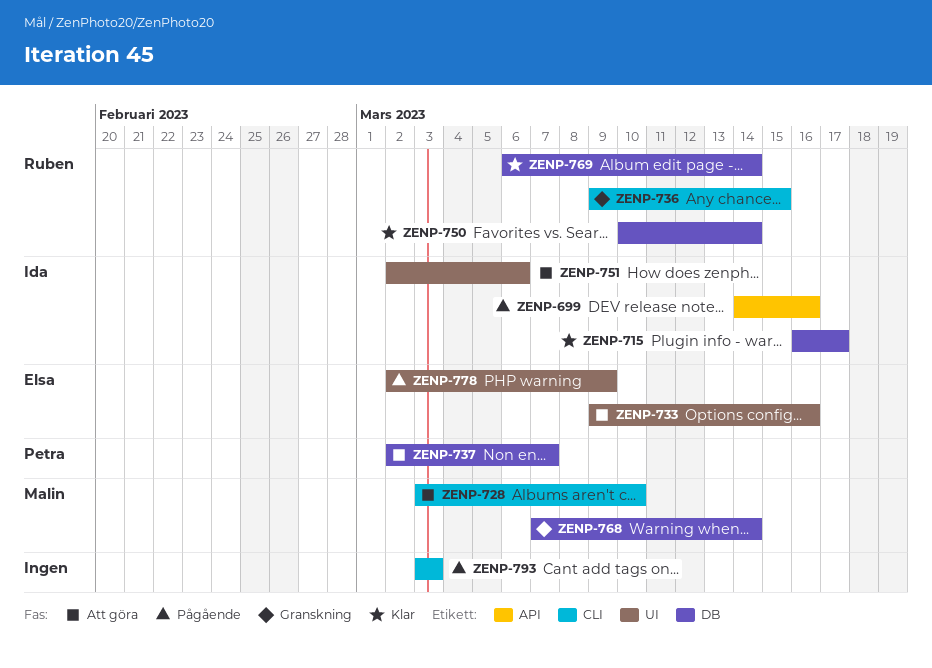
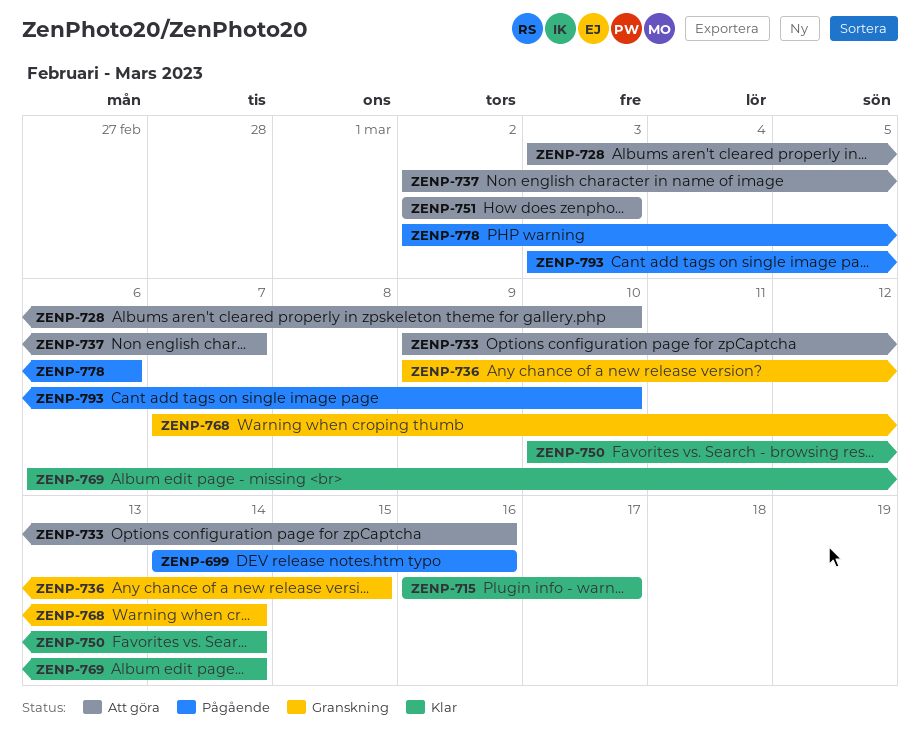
ZENP-751, due: Mar 6 -> Mar 3
ZENP-778, due: Mar 9 -> Mar 6
ZENP-793, due: Mar 3 -> Mar 10

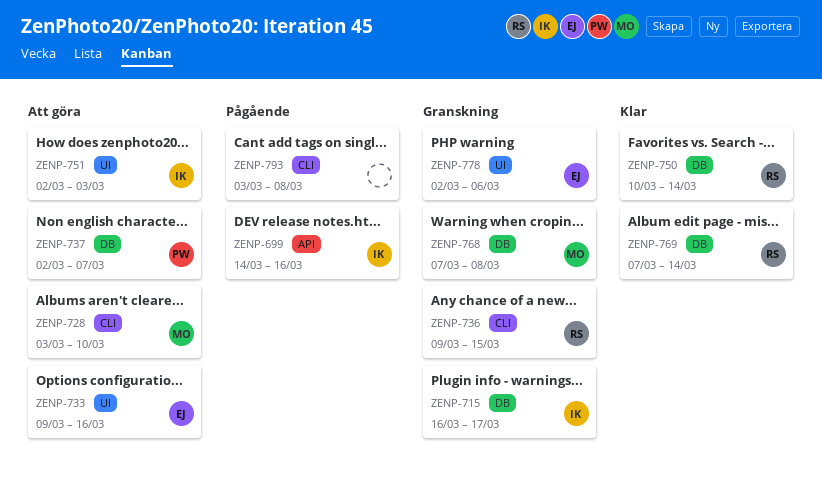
ZENP-715, status: Klar -> Granskning
ZENP-768, due: Mar 14 -> Mar 8
ZENP-769, start: Mar 6 -> Mar 7
ZENP-778, status: Pågående -> Granskning
ZENP-793, due: Mar 10 -> Mar 8

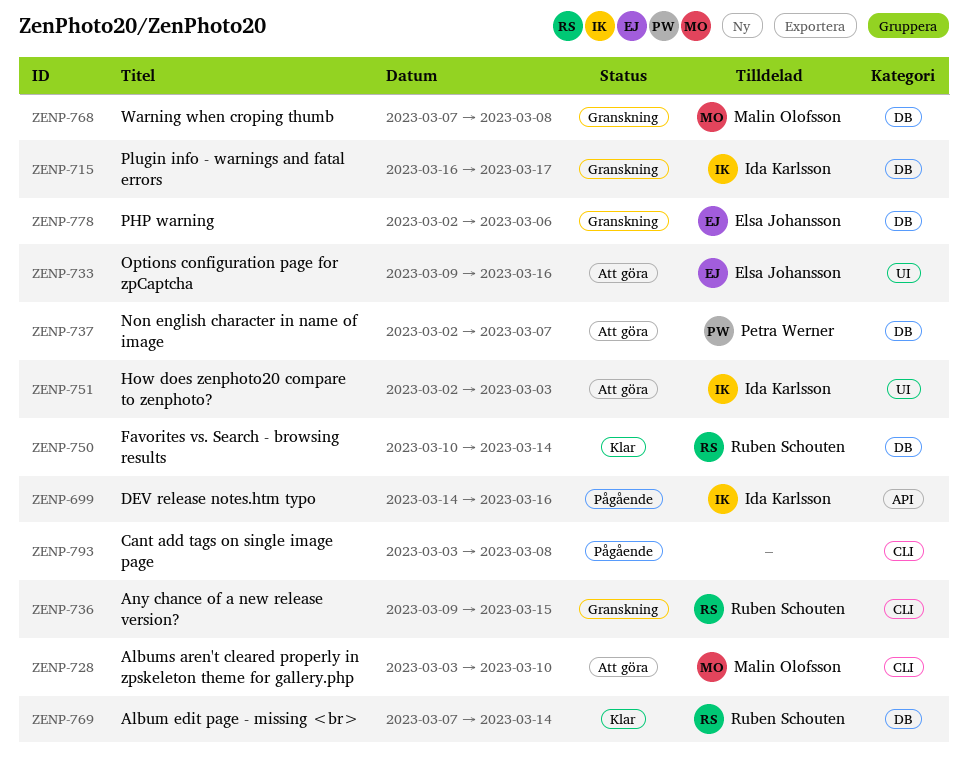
ZENP-778, label: UI -> DB

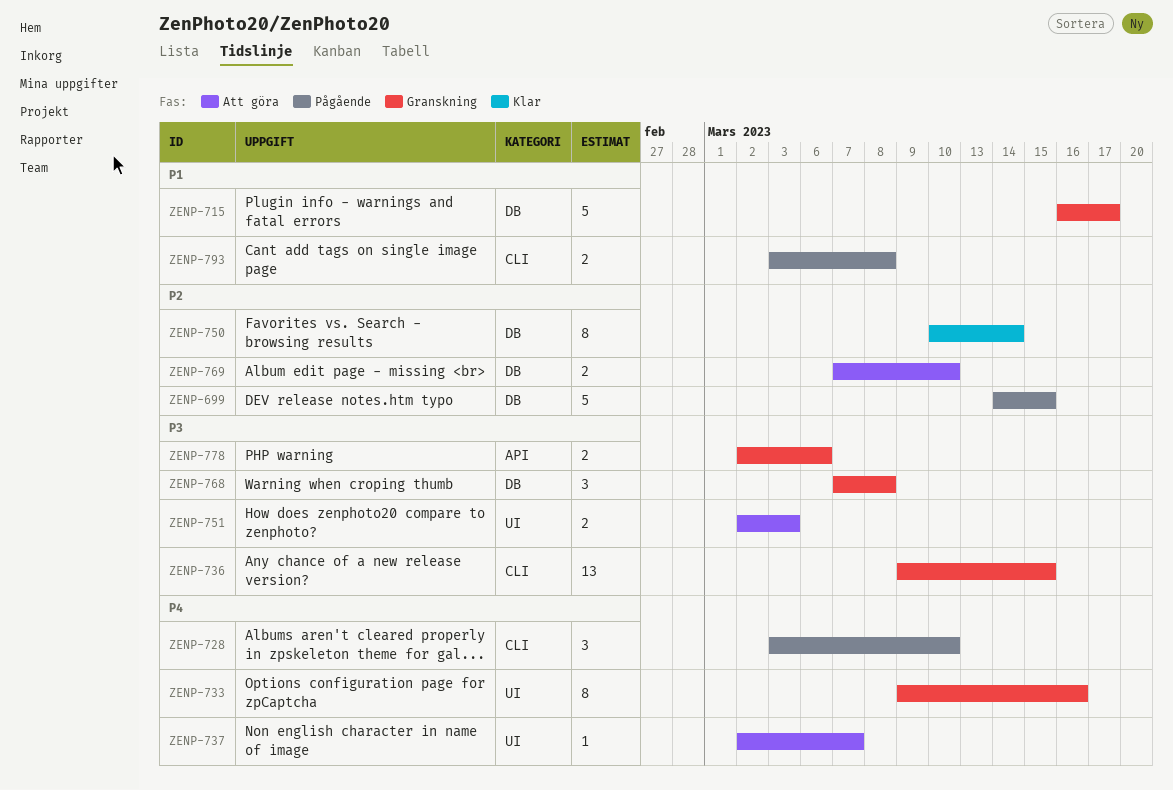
ZENP-699, label: API -> DB
ZENP-699, due: Mar 16 -> Mar 15
ZENP-728, status: Att göra -> Pågående
ZENP-733, status: Att göra -> Granskning
ZENP-737, label: DB -> UI
ZENP-769, status: Klar -> Att göra
ZENP-769, due: Mar 14 -> Mar 10
ZENP-778, label: DB -> API

